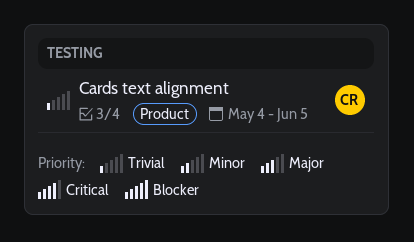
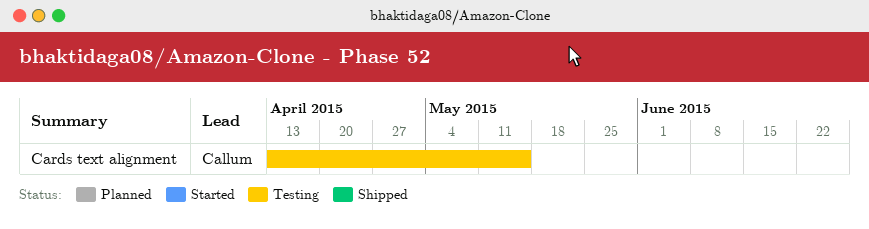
Cards text alignment, start: May 4 -> Apr 13
Cards text alignment, due: Jun 5 -> May 15

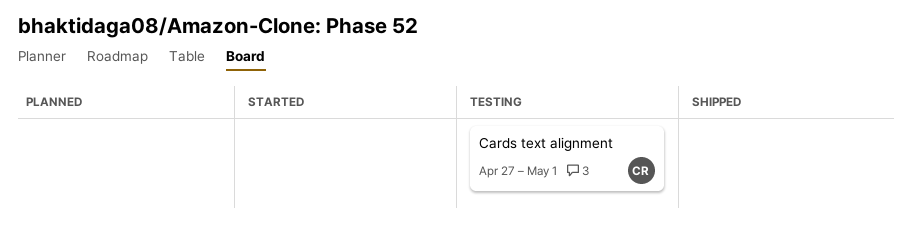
Cards text alignment, start: Apr 13 -> Apr 27
Cards text alignment, due: May 15 -> May 1

